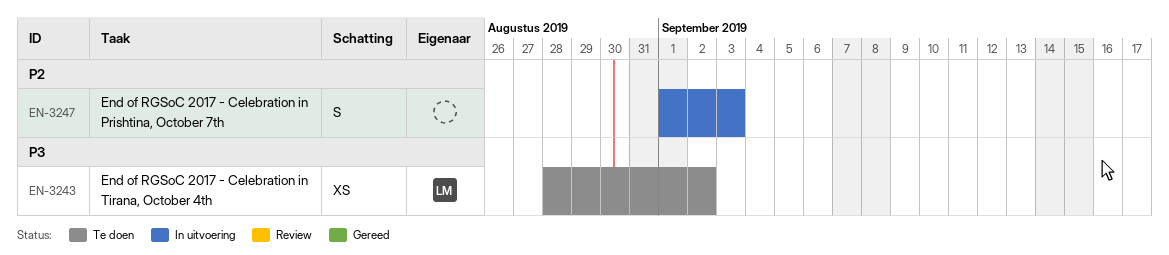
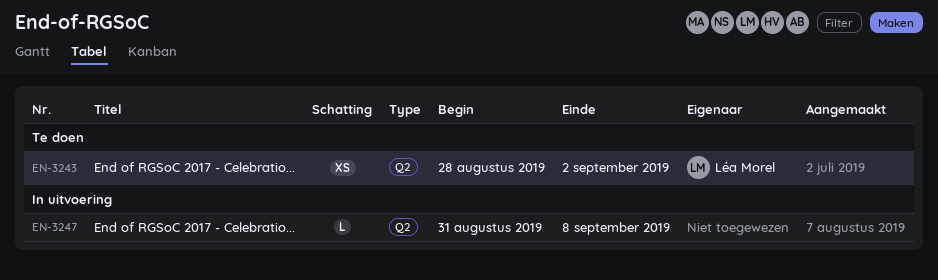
EN-3247, estimate: S -> L
EN-3247, start: Sep 1 -> Aug 31
EN-3247, due: Sep 3 -> Sep 8

